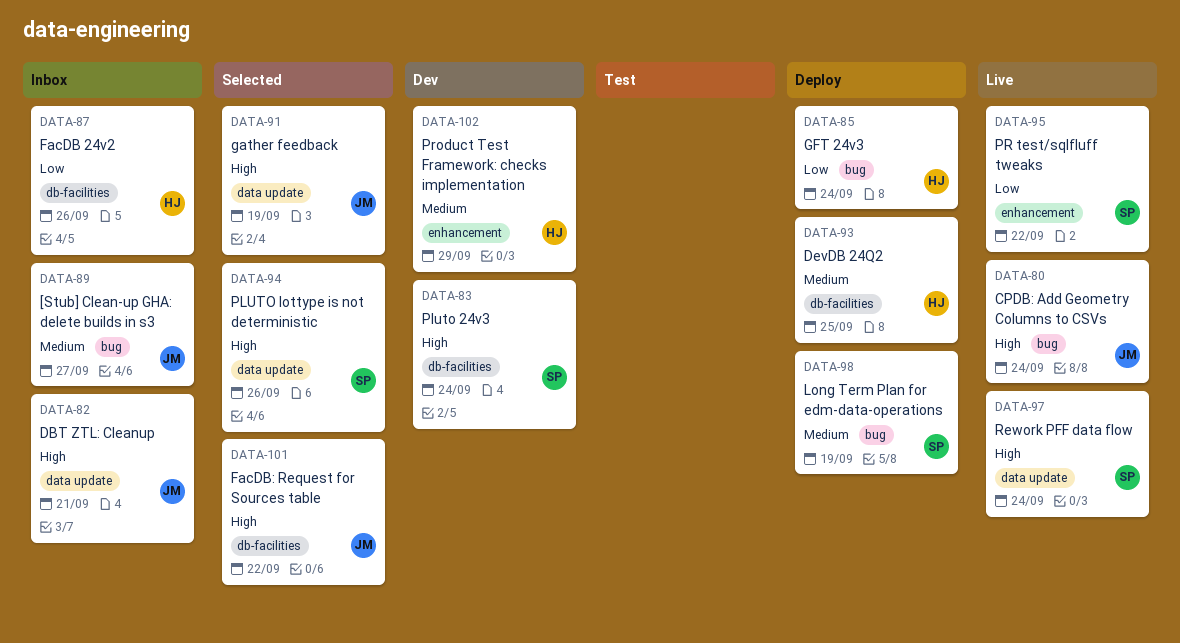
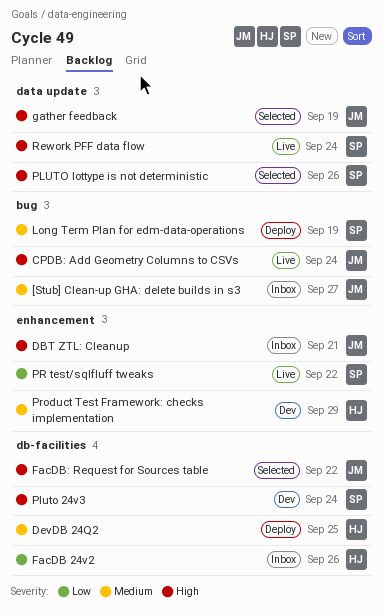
DBT ZTL: Cleanup, label: data update -> enhancement
GFT 24v3: present -> none

